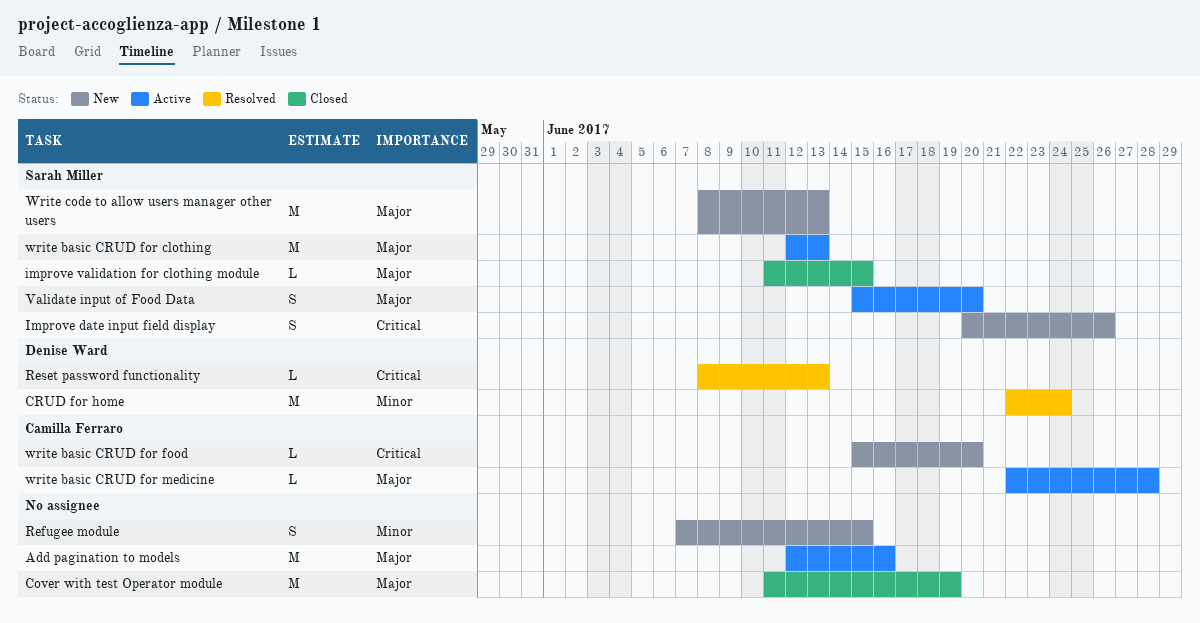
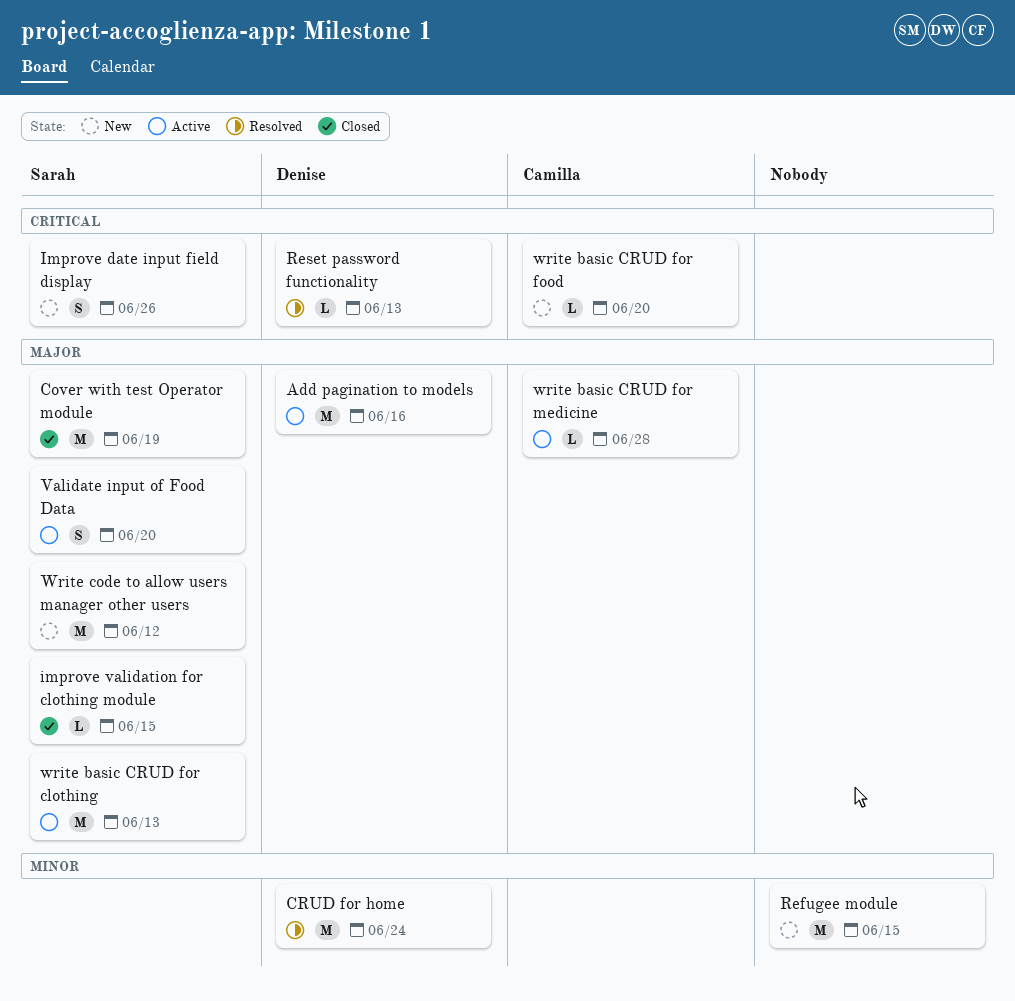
Add pagination to models, owner: none -> Denise Ward
Cover with test Operator module, owner: none -> Sarah Miller
Refugee module, estimate: S -> M
Write code to allow users manager other users, due: Jun 13 -> Jun 12

